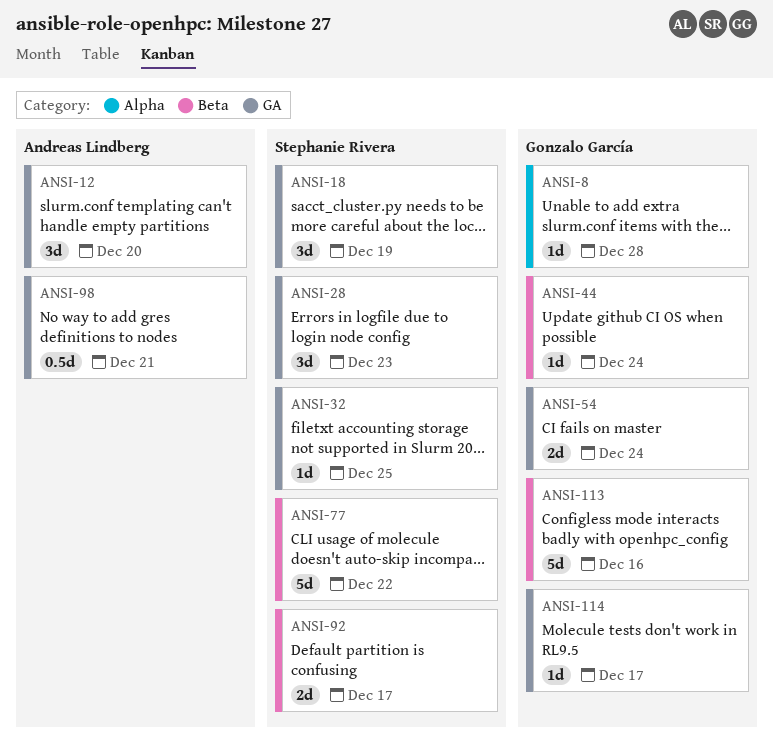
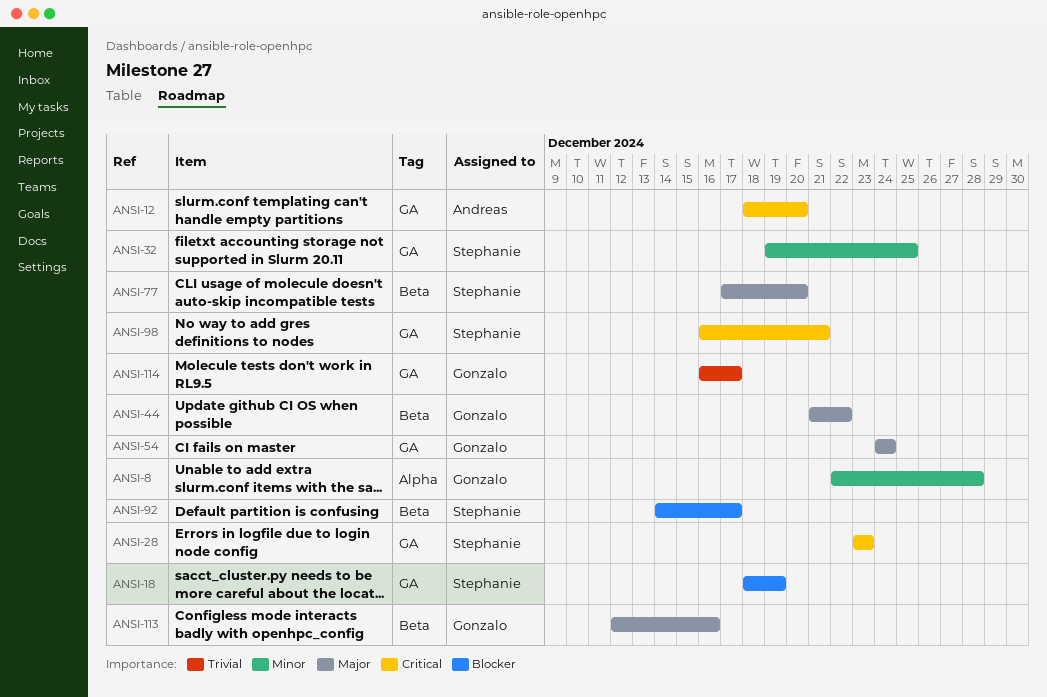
ANSI-44, due: Dec 24 -> Dec 22
ANSI-77, due: Dec 22 -> Dec 20
ANSI-98, owner: Andreas Lindberg -> Stephanie Rivera

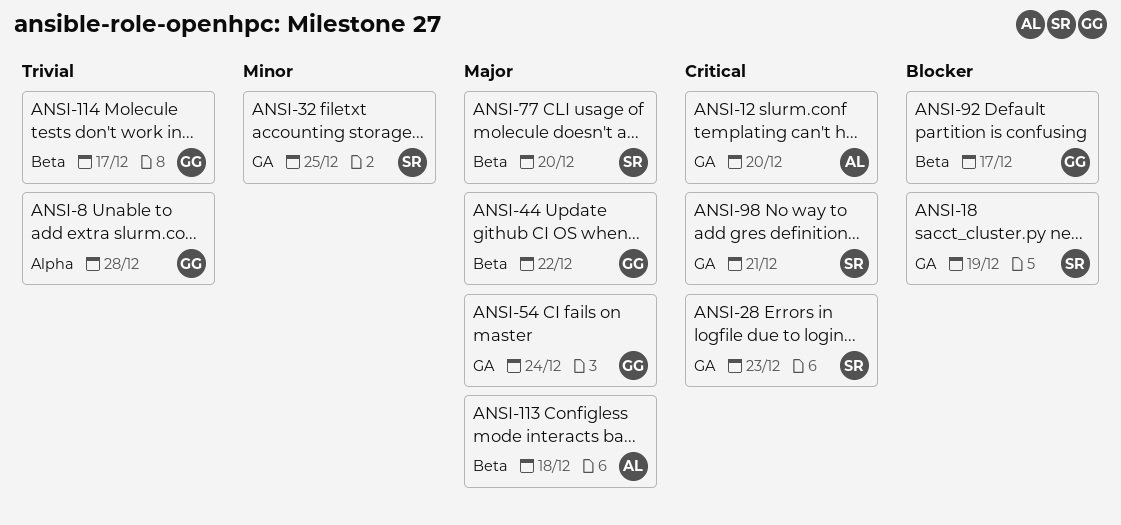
ANSI-8, priority: Minor -> Trivial
ANSI-92, owner: Stephanie -> Gonzalo
ANSI-113, owner: Gonzalo -> Andreas
ANSI-113, due: Dec 16 -> Dec 18
ANSI-114, label: GA -> Beta

